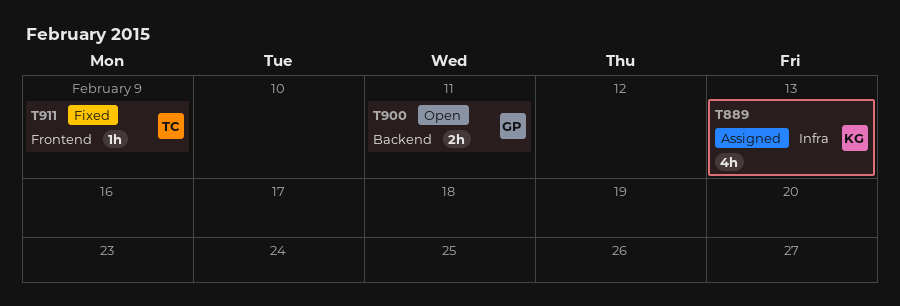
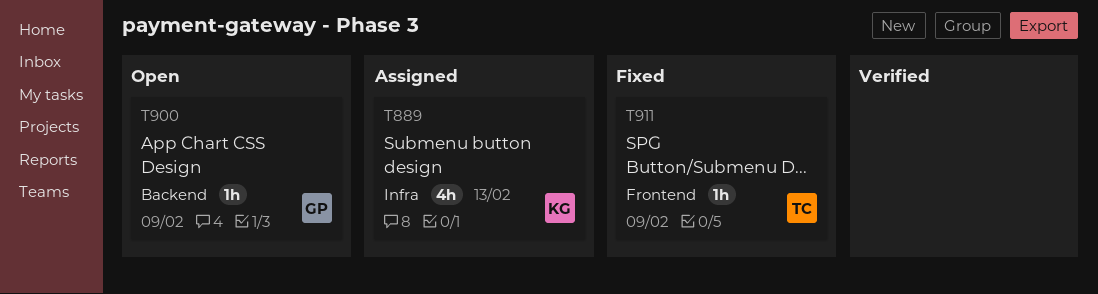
T900, estimate: 2h -> 1h
T900, due: Feb 11 -> Feb 9

